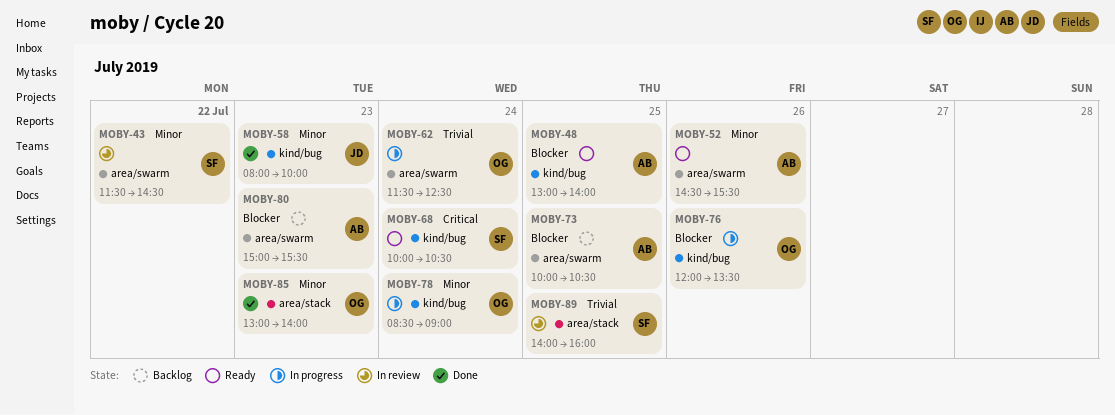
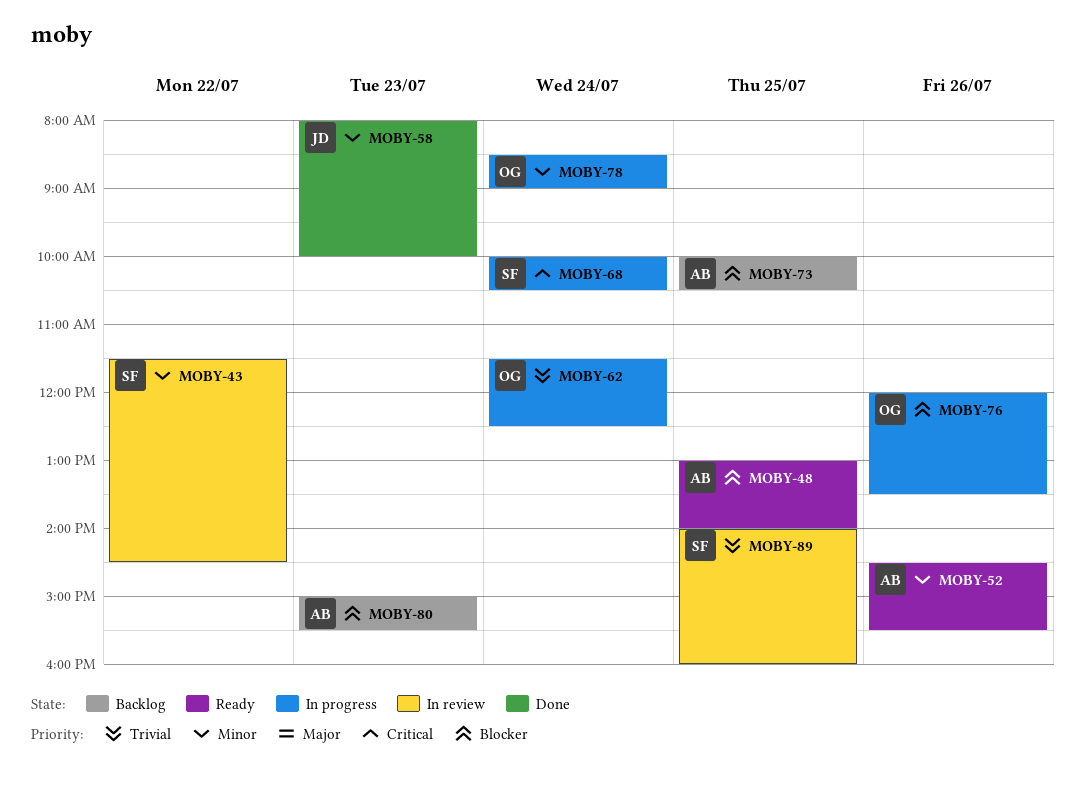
MOBY-68, status: Ready -> In progress
MOBY-85: present -> none

